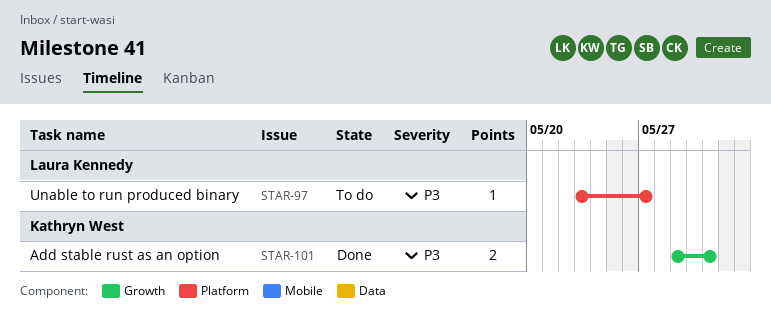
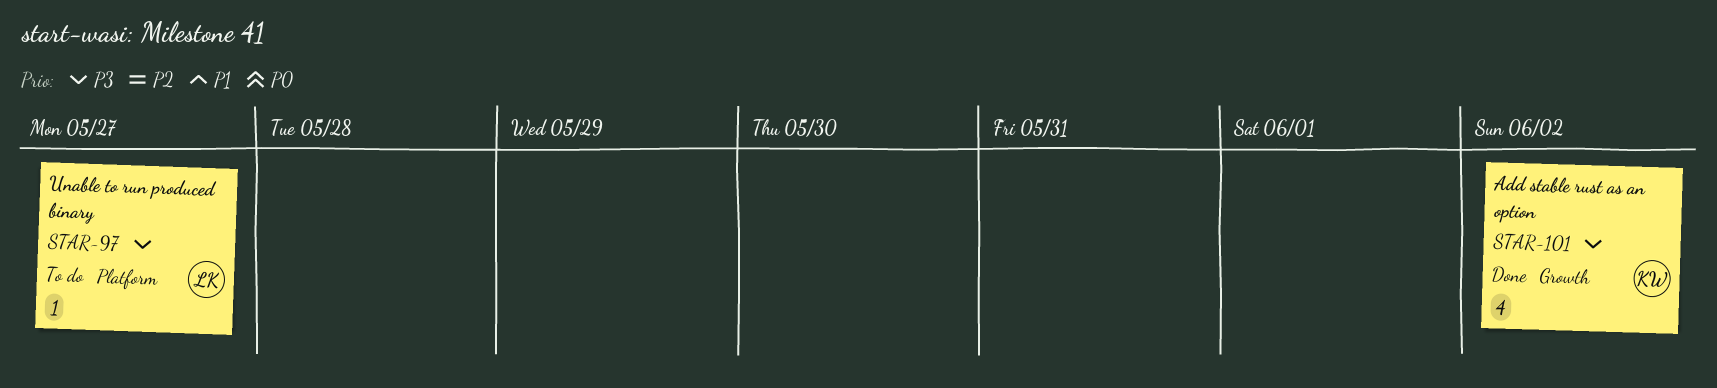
STAR-101, estimate: 2 -> 4
STAR-101, due: May 31 -> Jun 2

